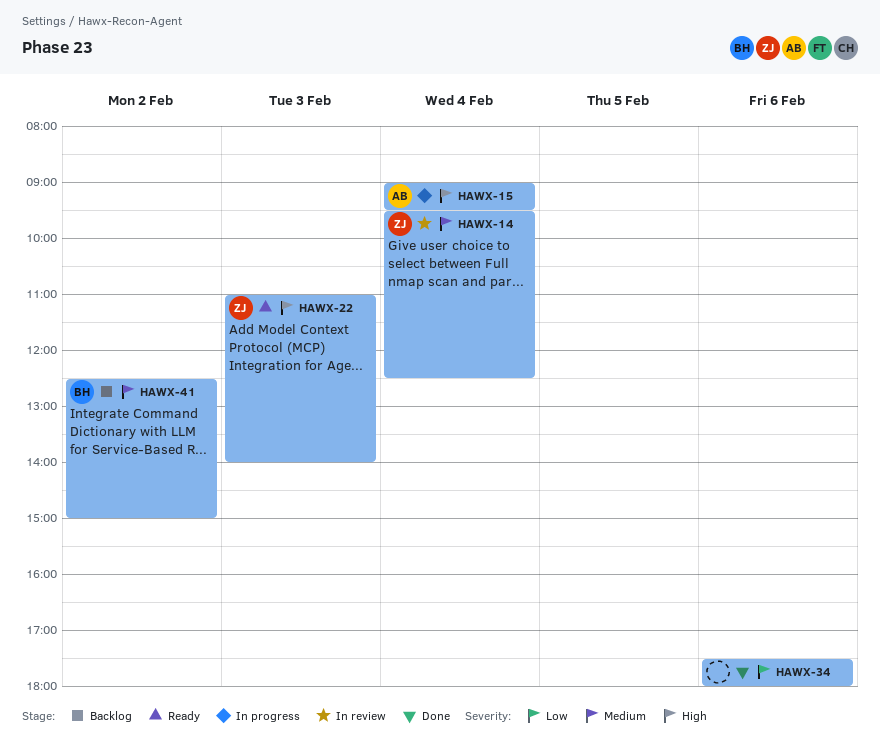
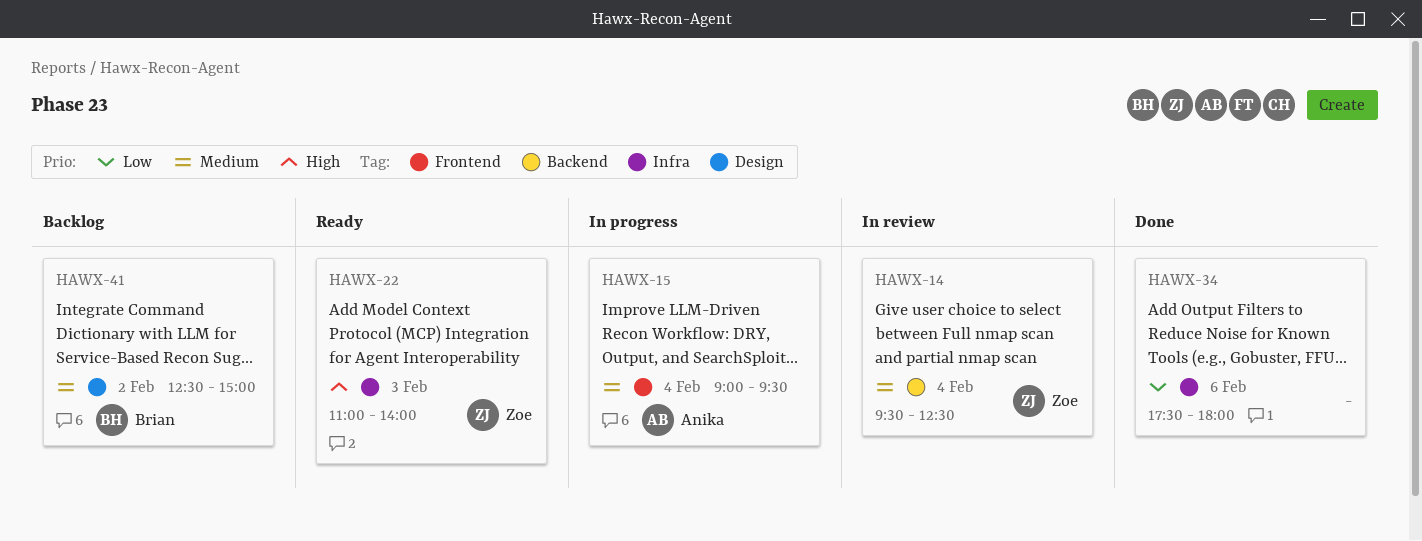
HAWX-15, priority: High -> Medium

